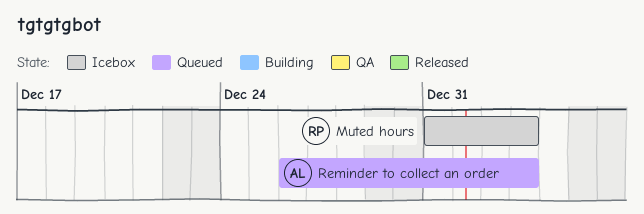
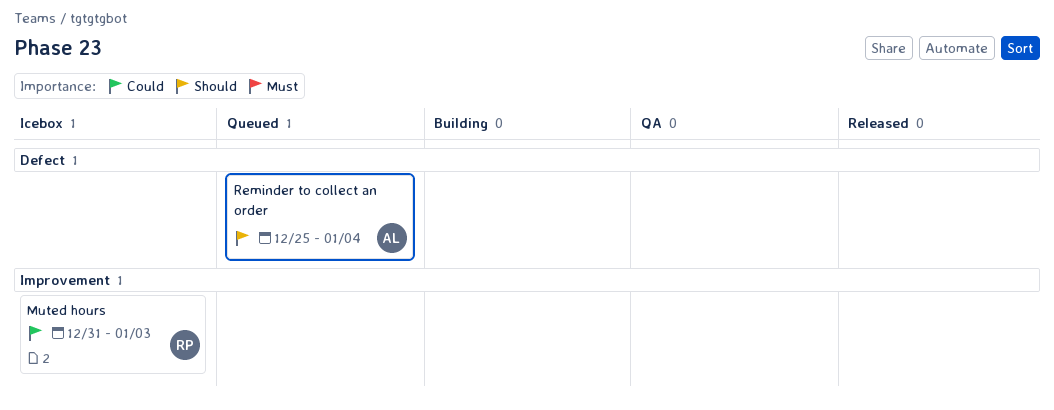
Reminder to collect an order, start: Dec 26 -> Dec 25
Reminder to collect an order, due: Jan 3 -> Jan 4

